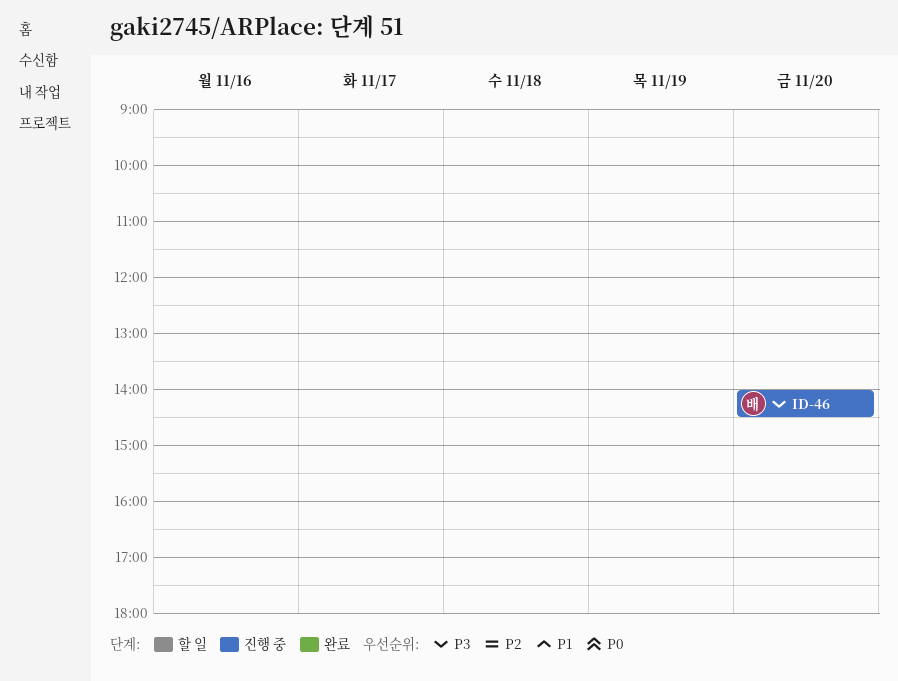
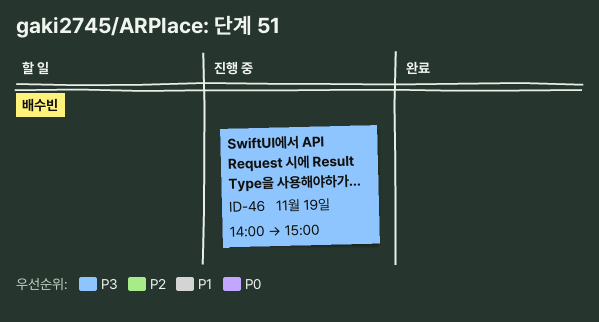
ID-46, day: Nov 20 -> Nov 19
ID-46, ends: 14:30 -> 15:00

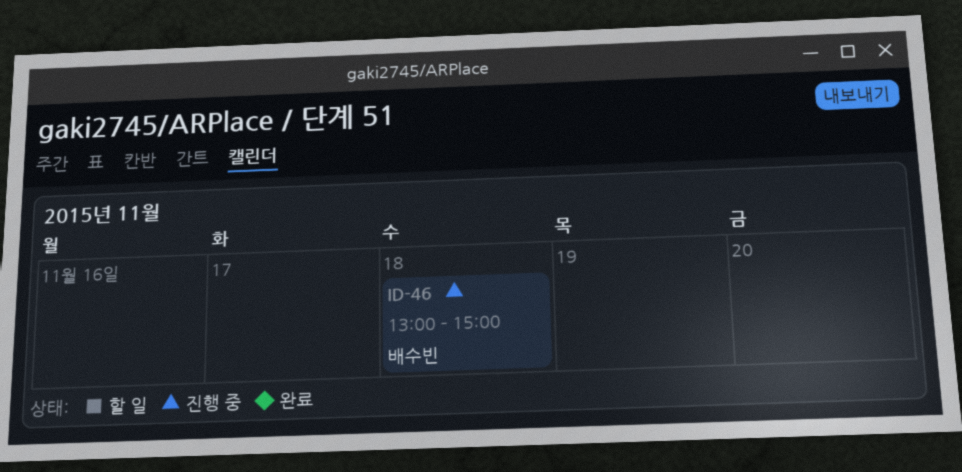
ID-46, day: Nov 19 -> Nov 18
ID-46, begins: 14:00 -> 13:00

